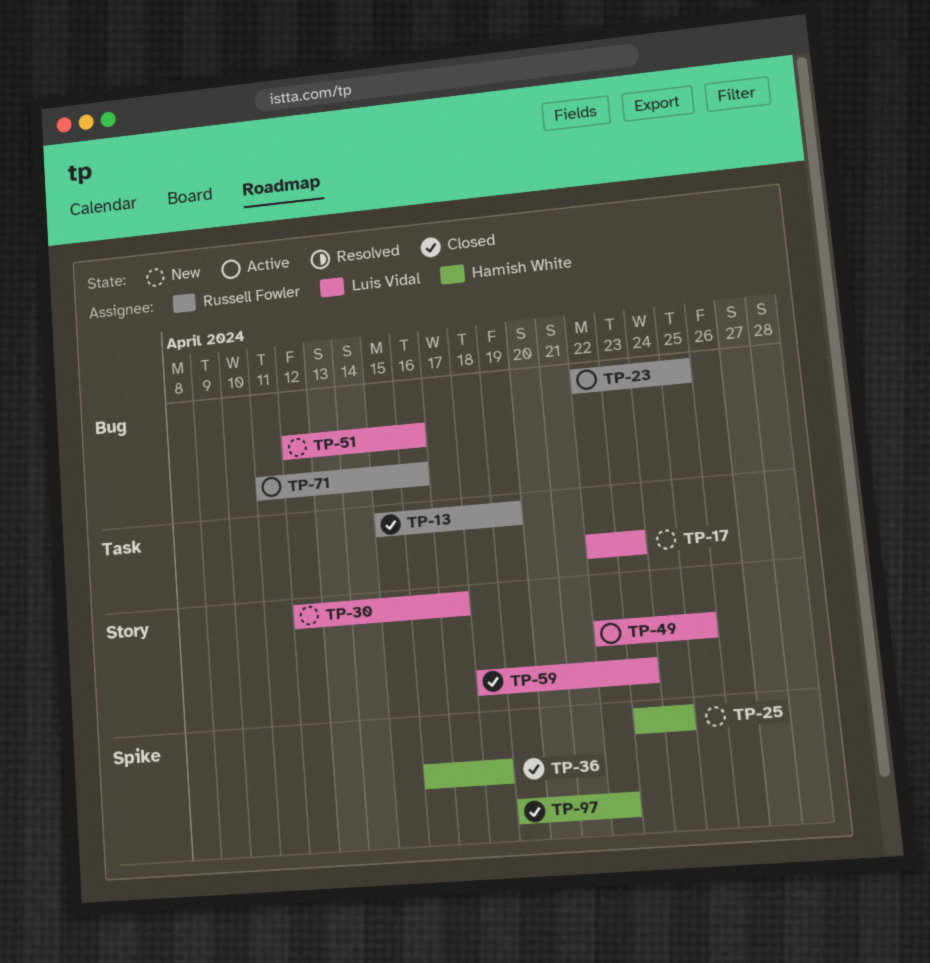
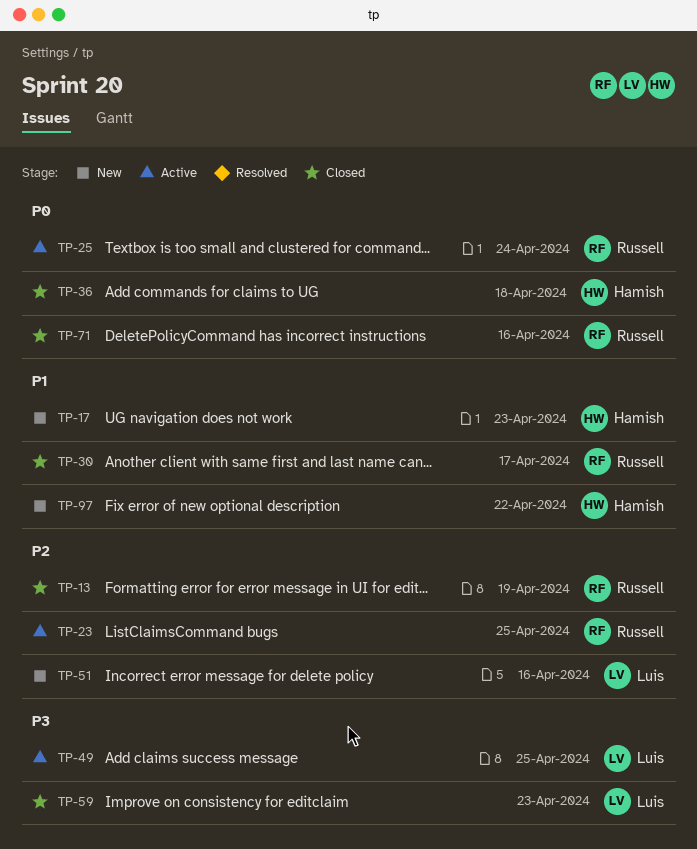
TP-17, owner: Luis Vidal -> Hamish White
TP-25, status: New -> Active
TP-25, owner: Hamish White -> Russell Fowler
TP-30, status: New -> Closed
TP-30, owner: Luis Vidal -> Russell Fowler
TP-71, status: Active -> Closed
TP-97, status: Closed -> New

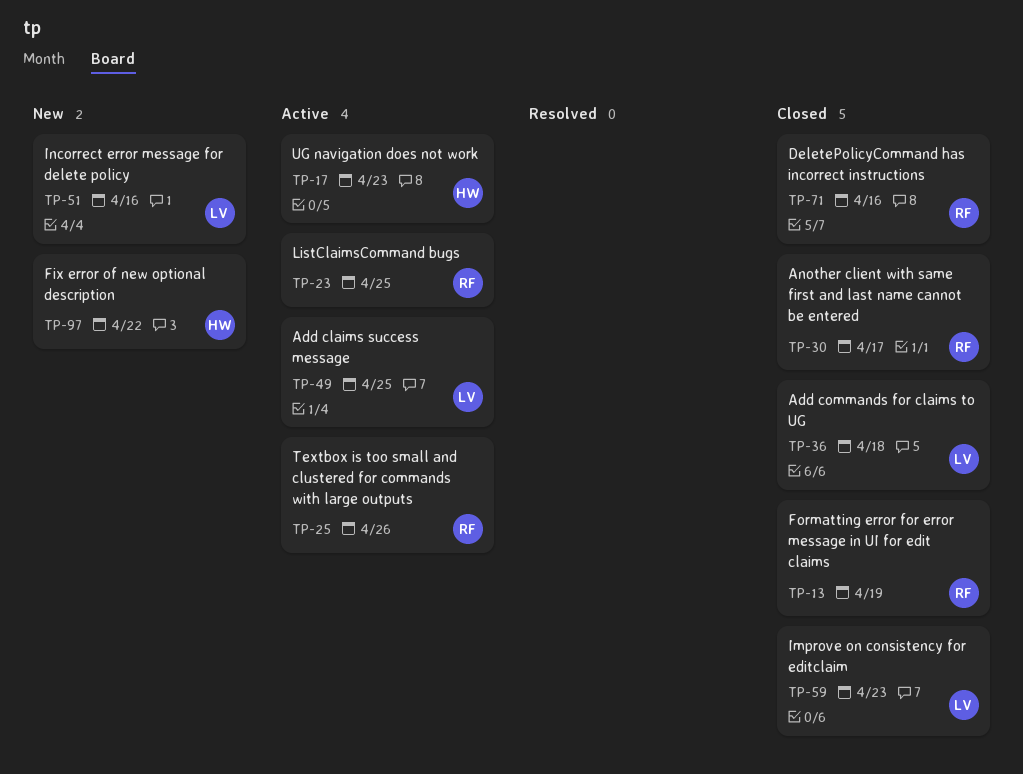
TP-17, status: New -> Active
TP-25, due: Apr 24 -> Apr 26
TP-36, owner: Hamish -> Luis

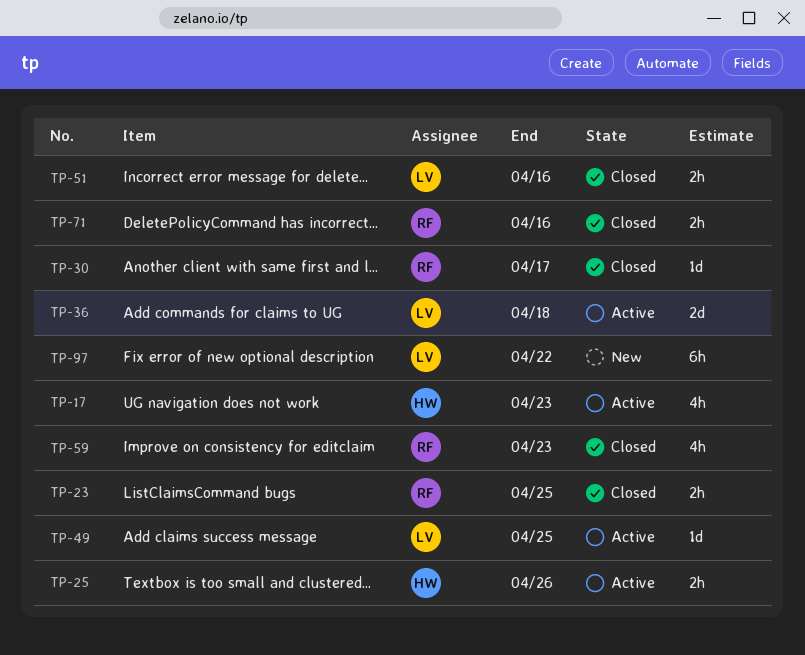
TP-13: present -> none
TP-23, status: Active -> Closed
TP-25, owner: RF -> HW
TP-36, status: Closed -> Active
TP-51, status: New -> Closed
TP-59, owner: LV -> RF
TP-97, owner: HW -> LV

